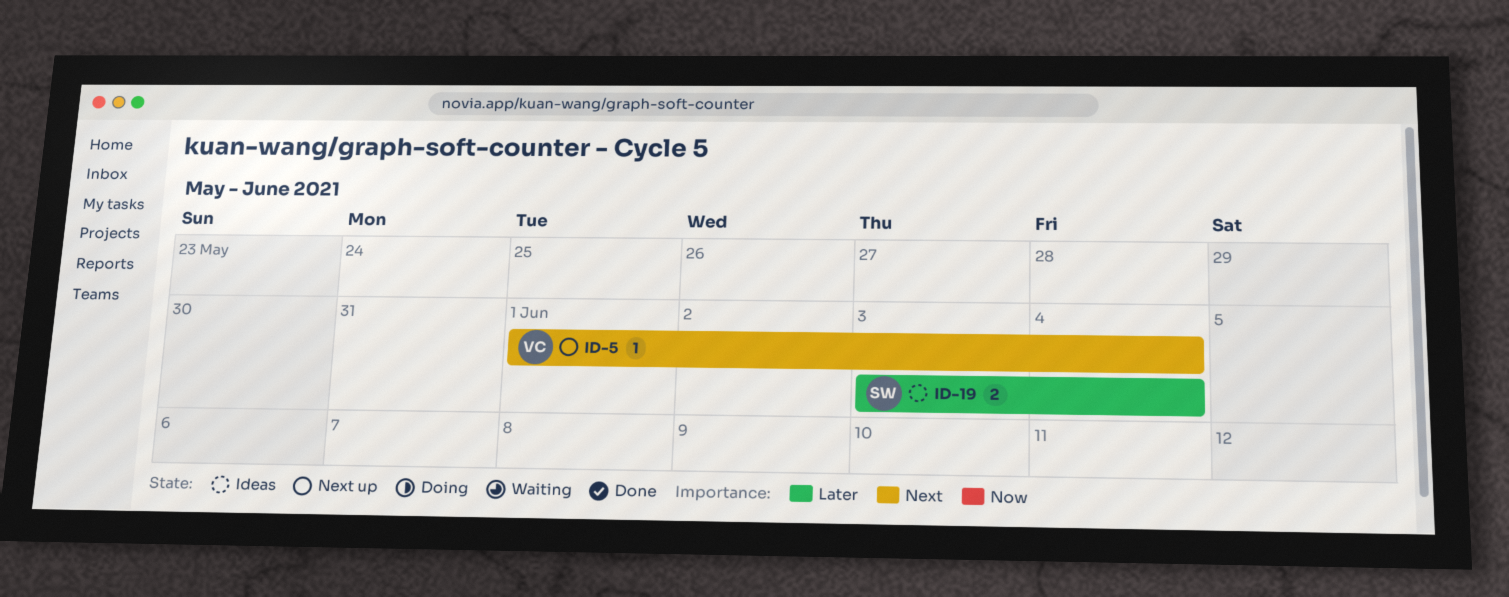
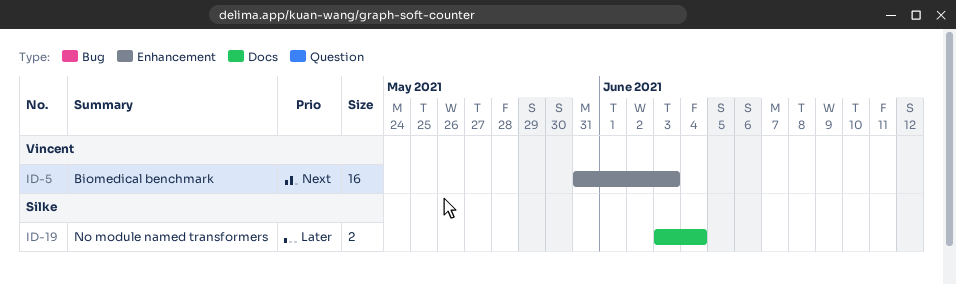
ID-5, estimate: 1 -> 16
ID-5, start: Jun 1 -> May 31
ID-5, due: Jun 4 -> Jun 3

